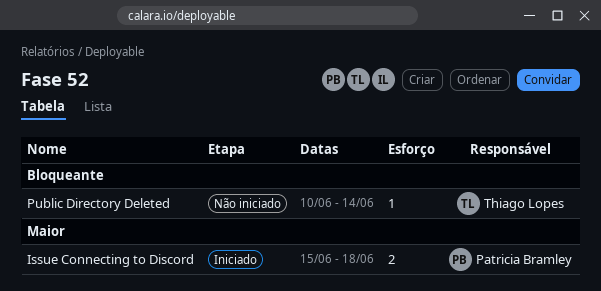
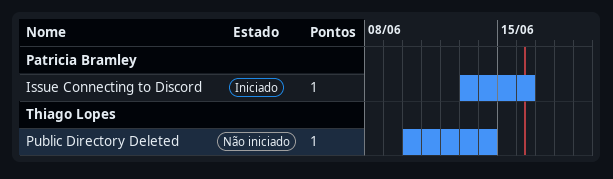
Issue Connecting to Discord, estimate: 2 -> 1
Issue Connecting to Discord, start: Jun 15 -> Jun 13
Issue Connecting to Discord, due: Jun 18 -> Jun 16

